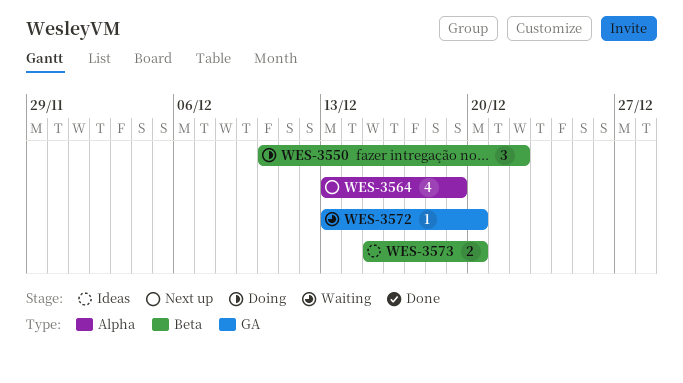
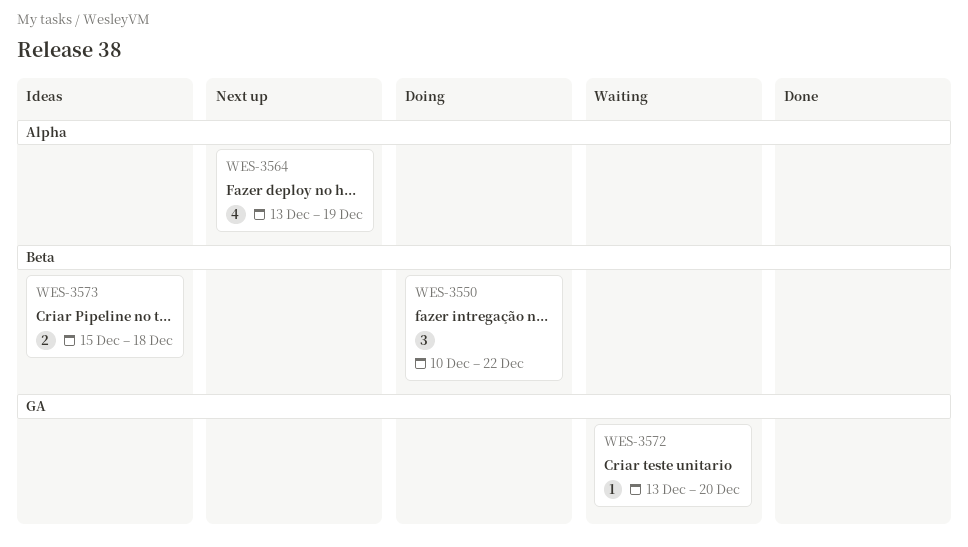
WES-3573, due: Dec 20 -> Dec 18

